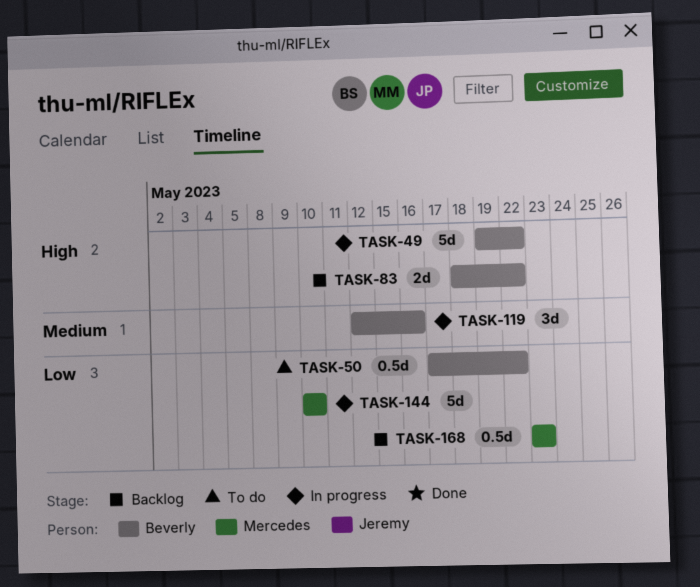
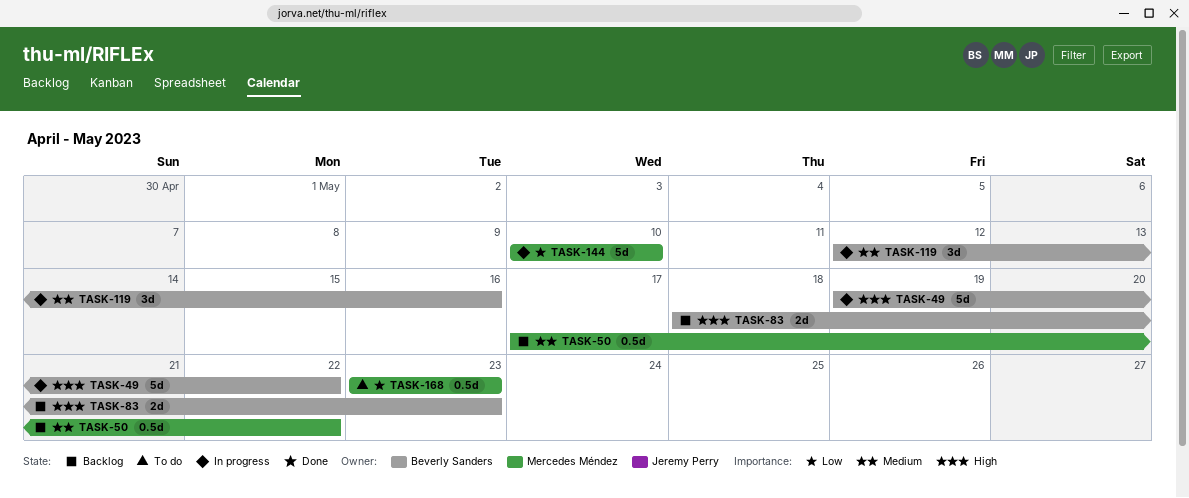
TASK-50, status: To do -> Backlog
TASK-50, owner: Beverly Sanders -> Mercedes Méndez
TASK-50, priority: Low -> Medium
TASK-83, due: May 22 -> May 23
TASK-168, status: Backlog -> To do

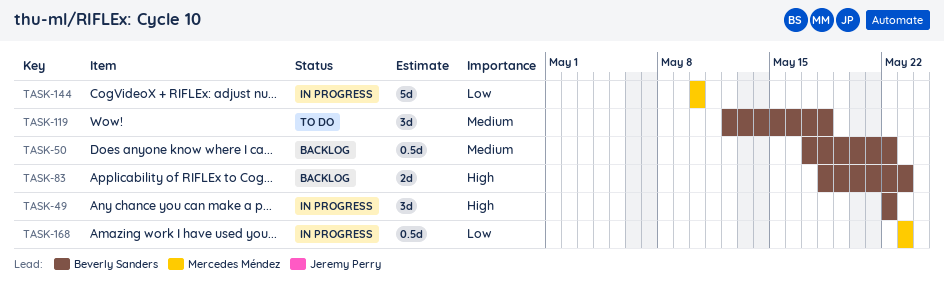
TASK-49, estimate: 5d -> 3d
TASK-49, start: May 19 -> May 22
TASK-50, owner: Mercedes Méndez -> Beverly Sanders
TASK-119, status: In progress -> To do
TASK-119, due: May 16 -> May 18
TASK-168, status: To do -> In progress

